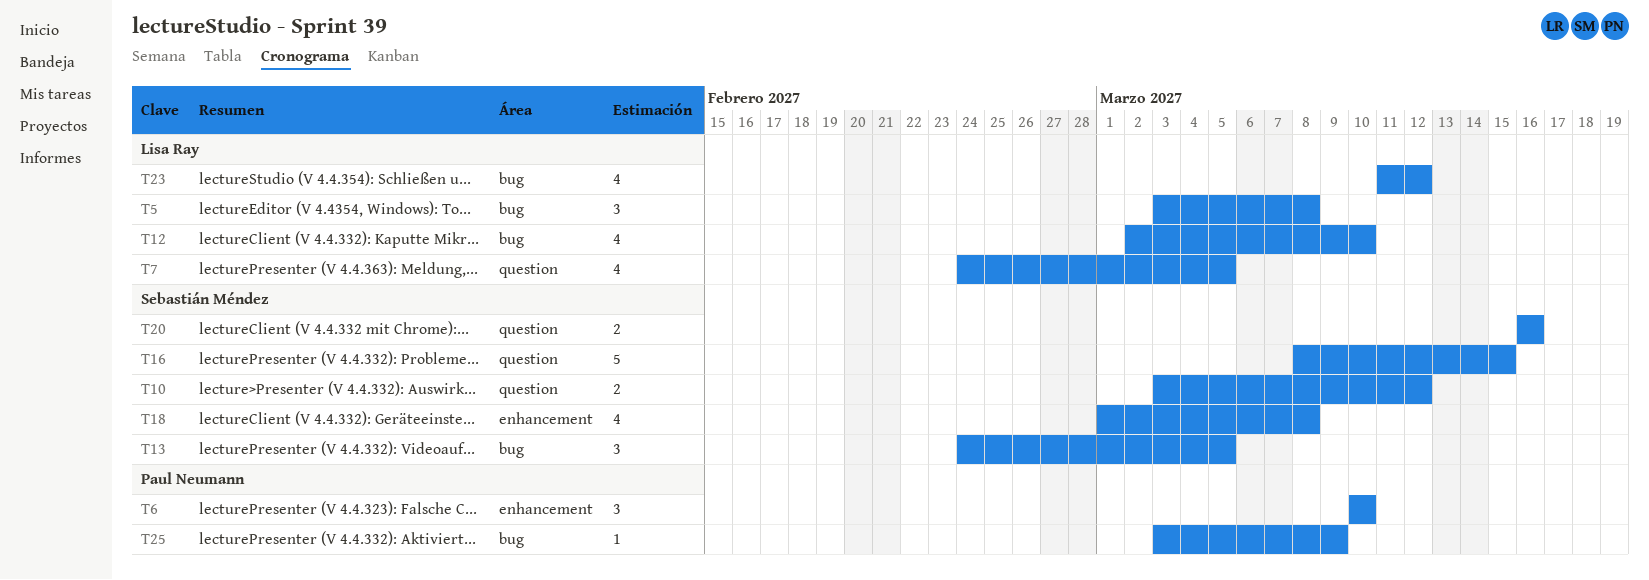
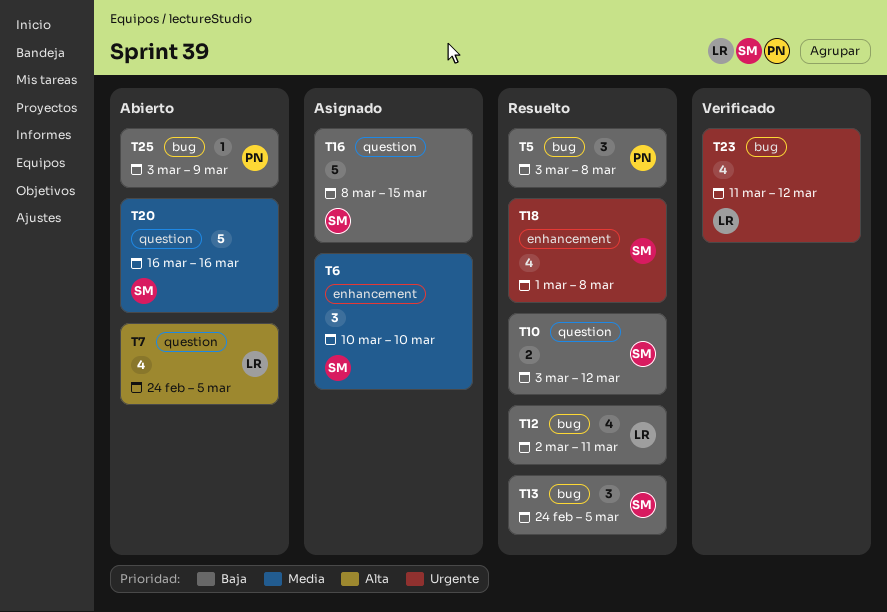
T5, owner: Lisa Ray -> Paul Neumann
T6, owner: Paul Neumann -> Sebastián Méndez
T12, due: Mar 10 -> Mar 11
T20, estimate: 2 -> 5

